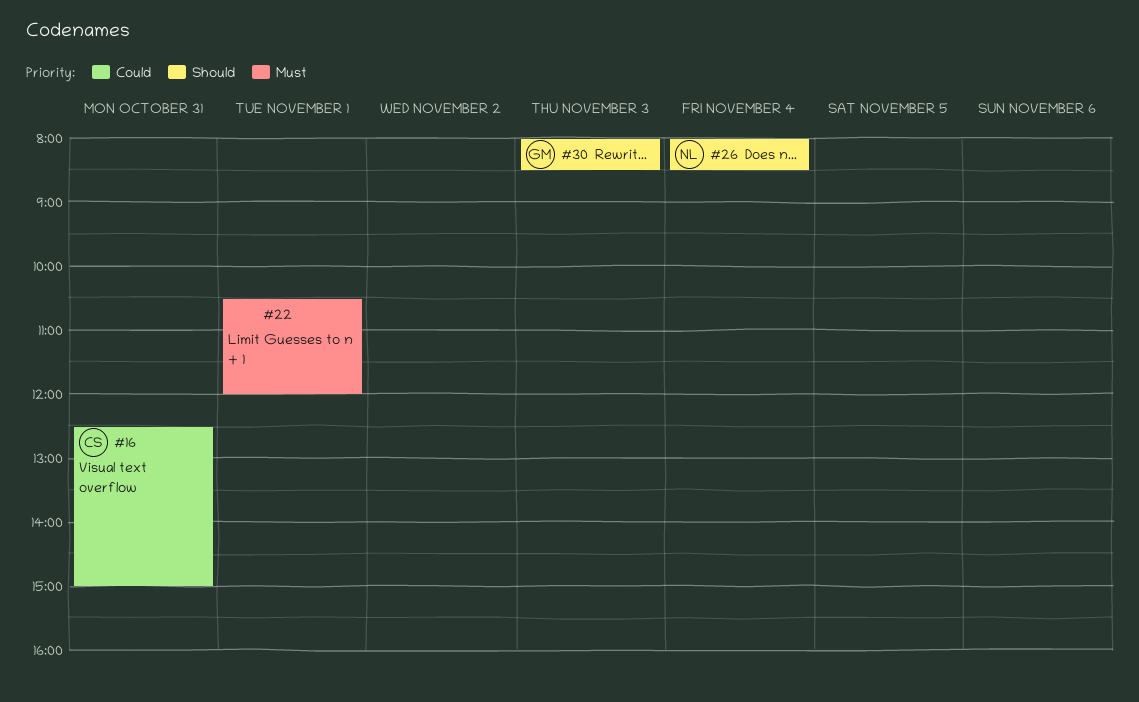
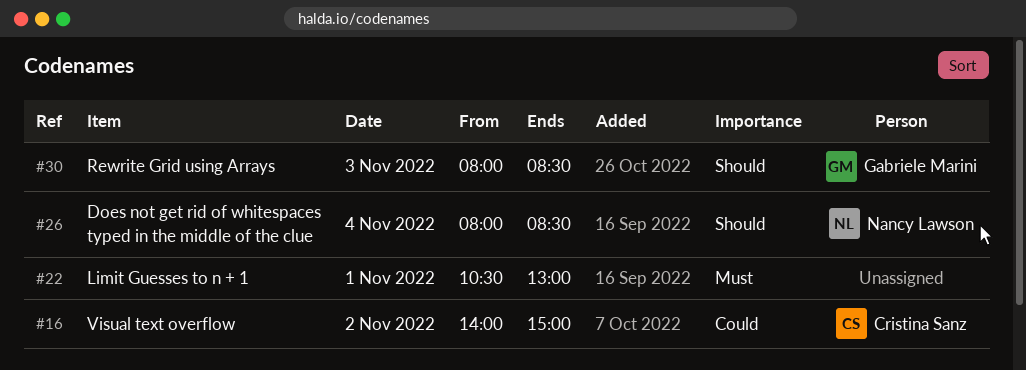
#16, day: Oct 31 -> Nov 2
#16, begins: 12:30 -> 14:00
#22, ends: 12:00 -> 13:00

